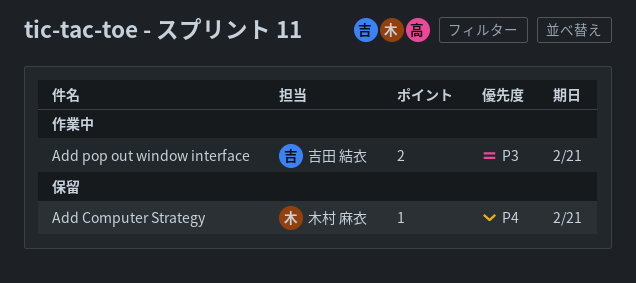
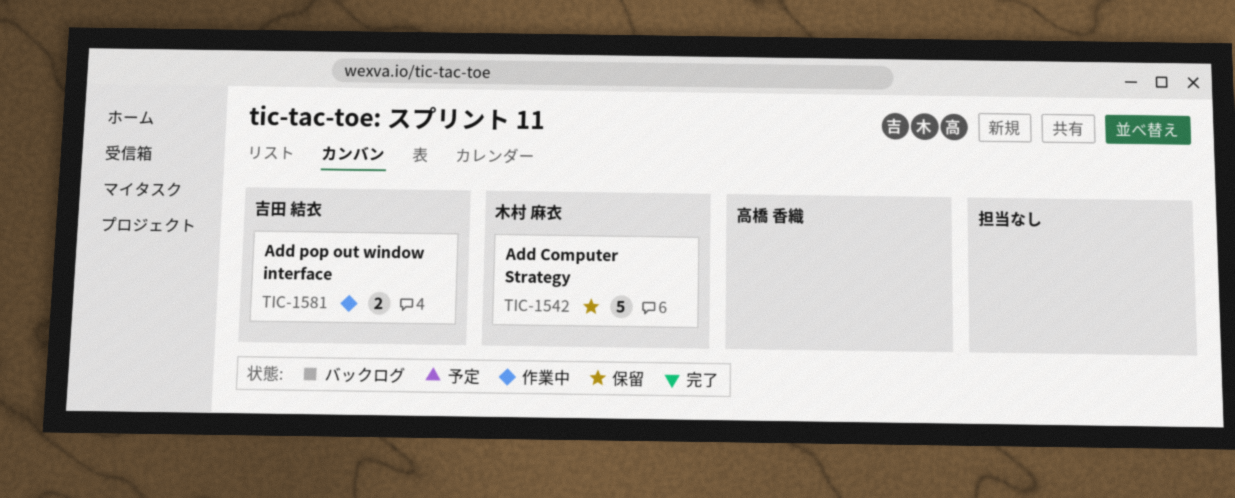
Add Computer Strategy, estimate: 1 -> 5

